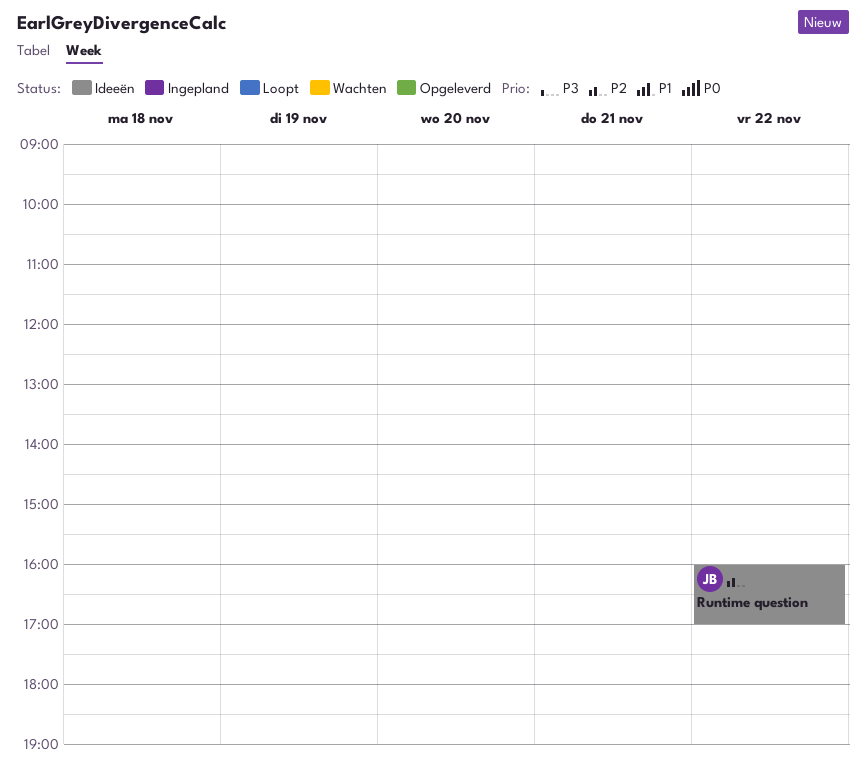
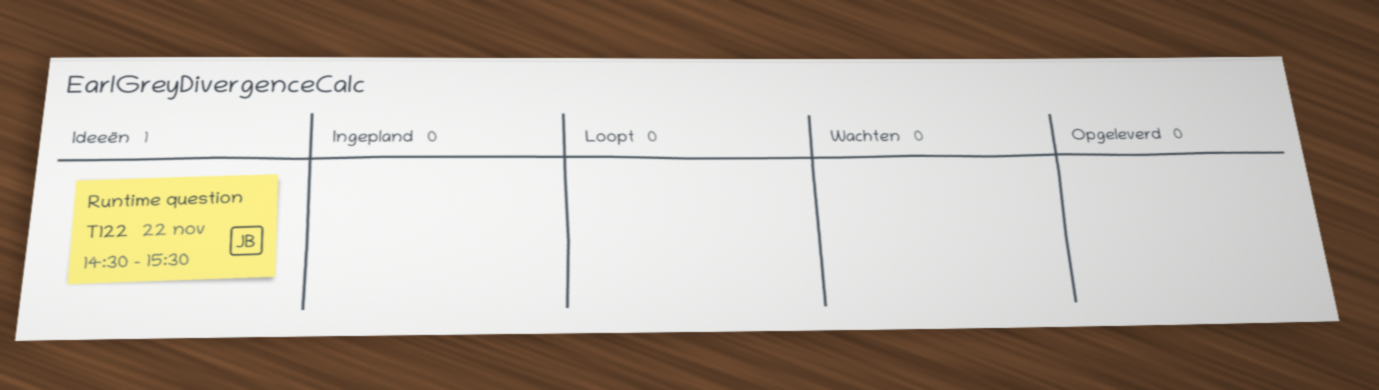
Runtime question, begins: 16:00 -> 14:30
Runtime question, ends: 17:00 -> 15:30

